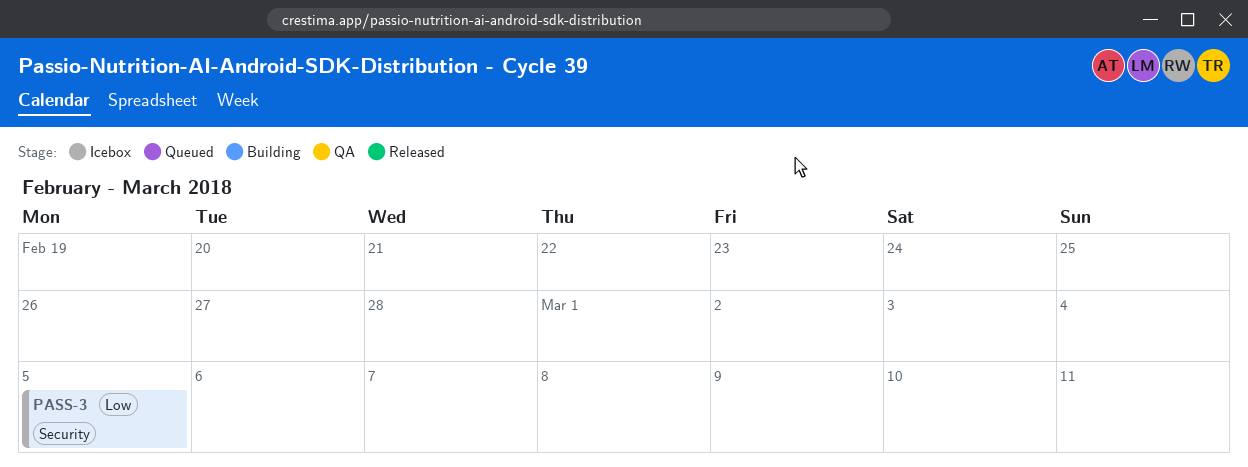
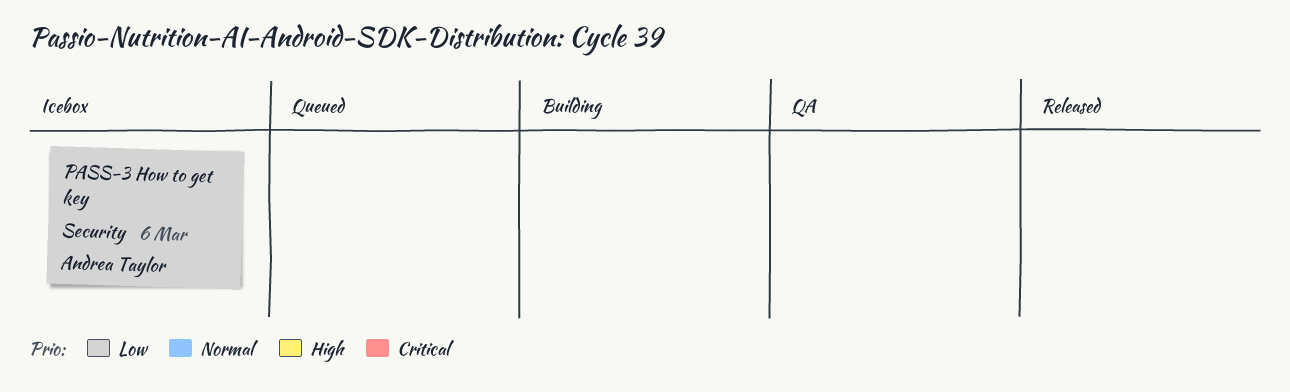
PASS-3, due: Mar 5 -> Mar 6

